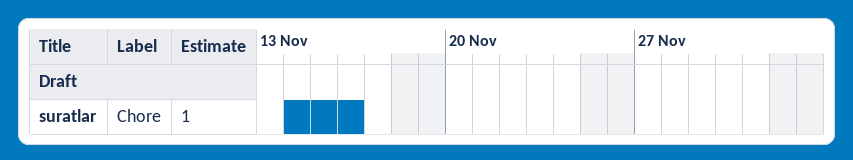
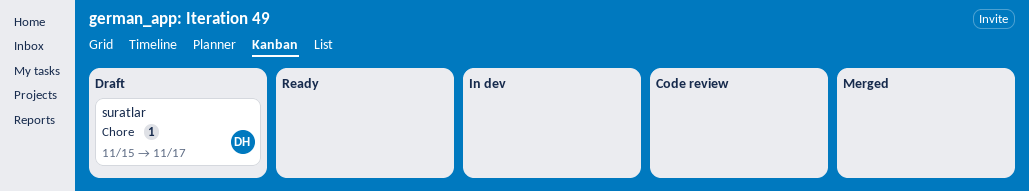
suratlar, start: Nov 14 -> Nov 15
suratlar, due: Nov 16 -> Nov 17

